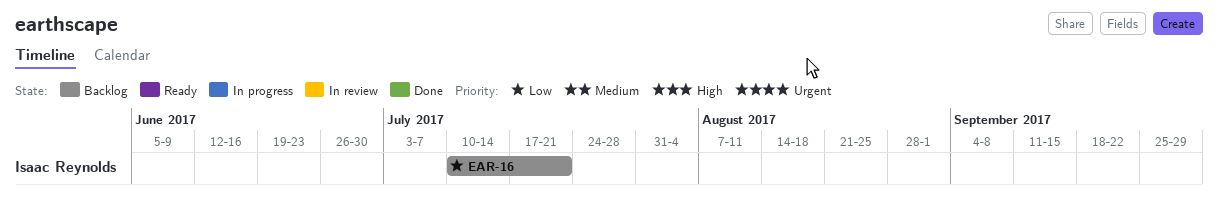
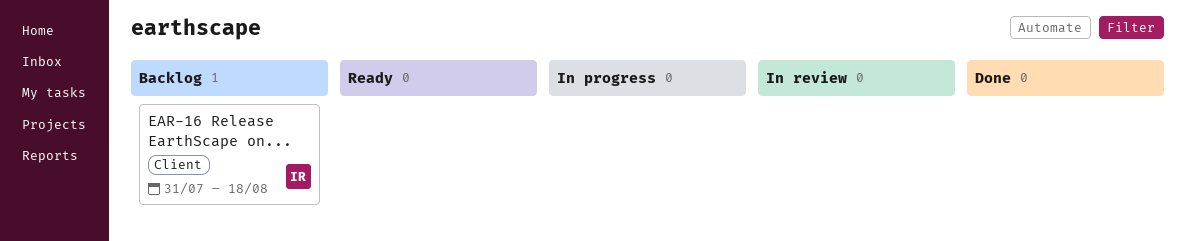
EAR-16, start: Jul 10 -> Jul 31
EAR-16, due: Jul 21 -> Aug 18

